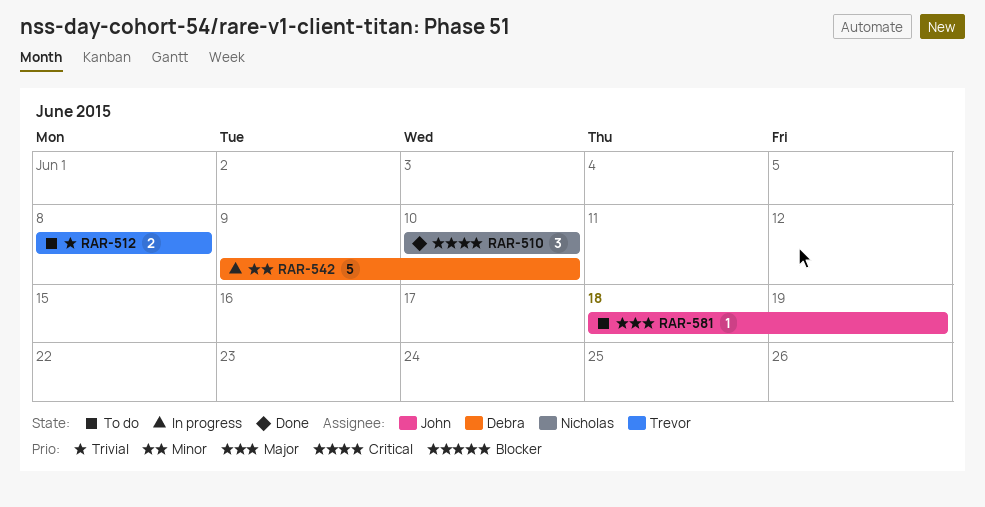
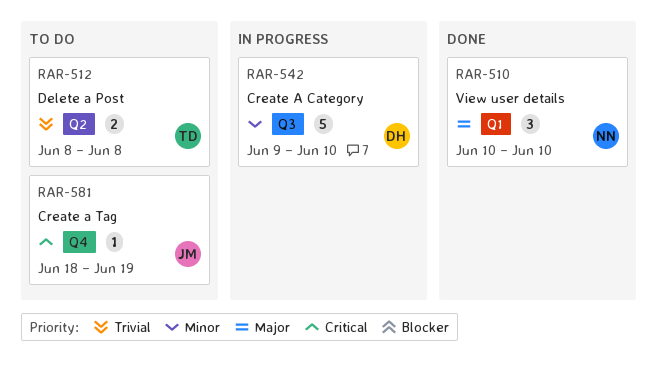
RAR-510, priority: Critical -> Major
RAR-581, priority: Major -> Critical

